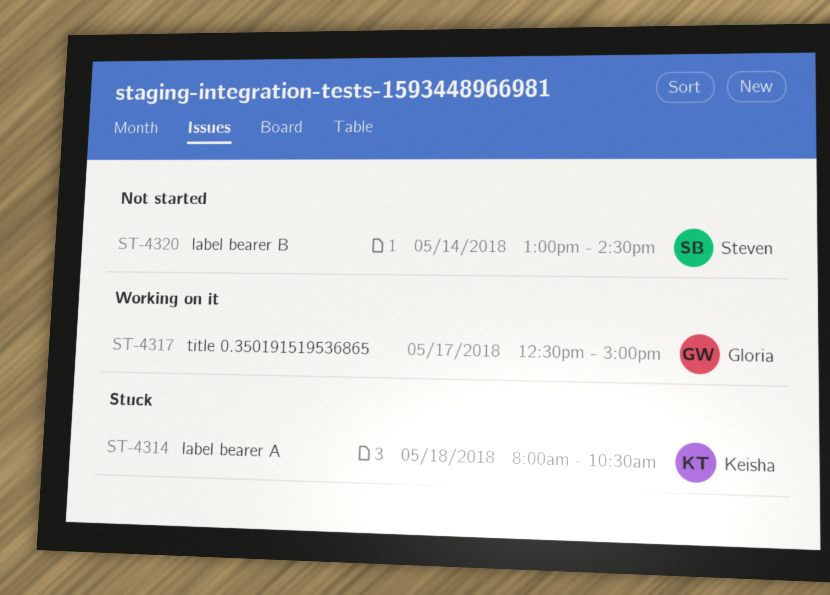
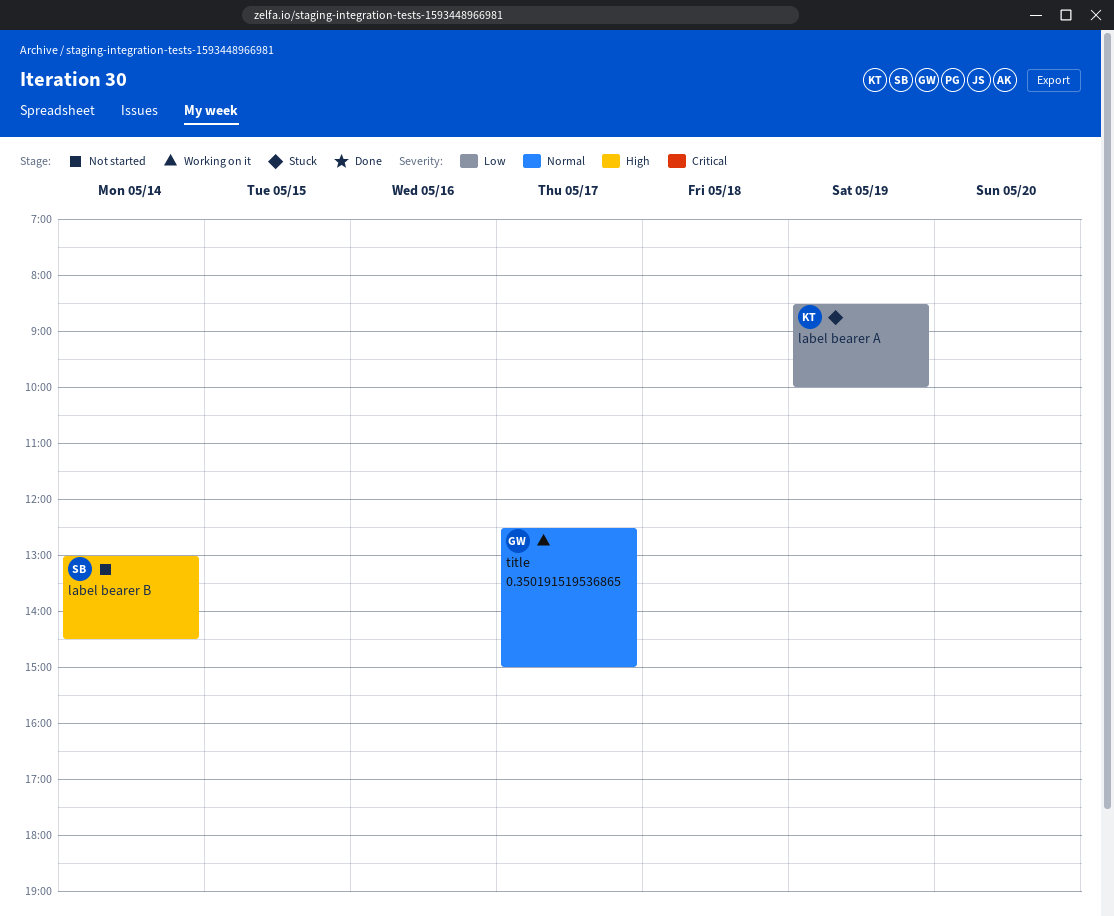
label bearer A, day: May 18 -> May 19
label bearer A, begins: 08:00 -> 08:30
label bearer A, ends: 10:30 -> 10:00

